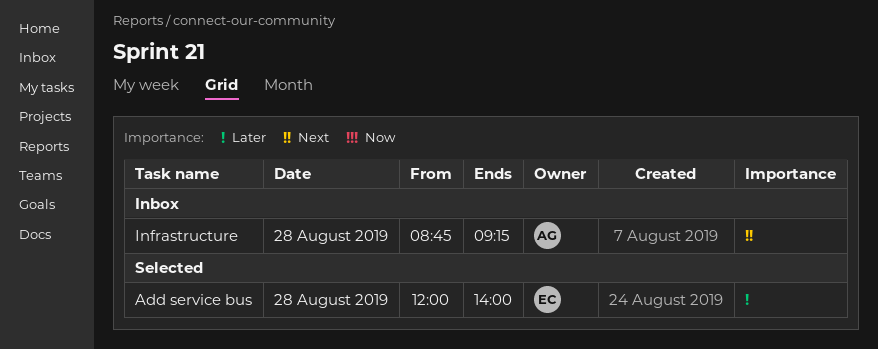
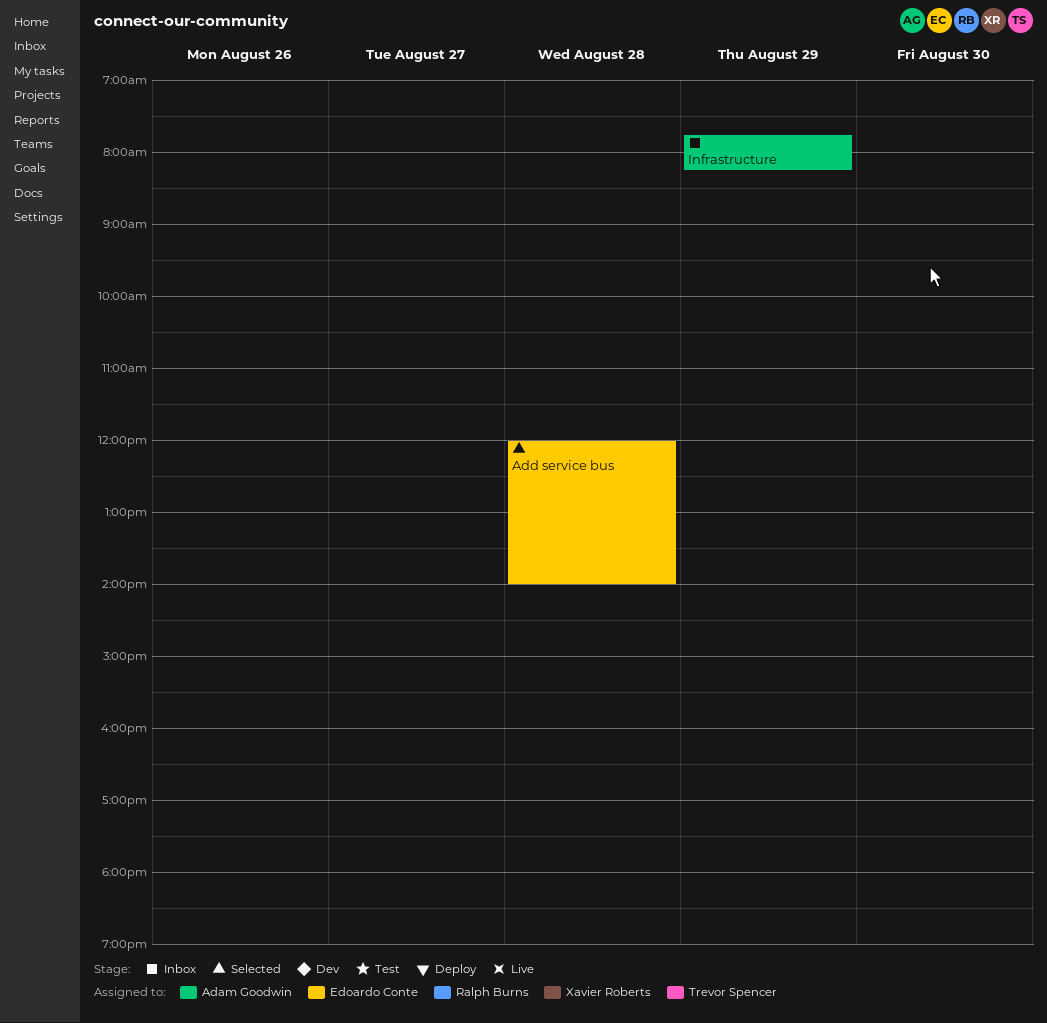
Infrastructure, day: Aug 28 -> Aug 29
Infrastructure, begins: 08:45 -> 07:45
Infrastructure, ends: 09:15 -> 08:15

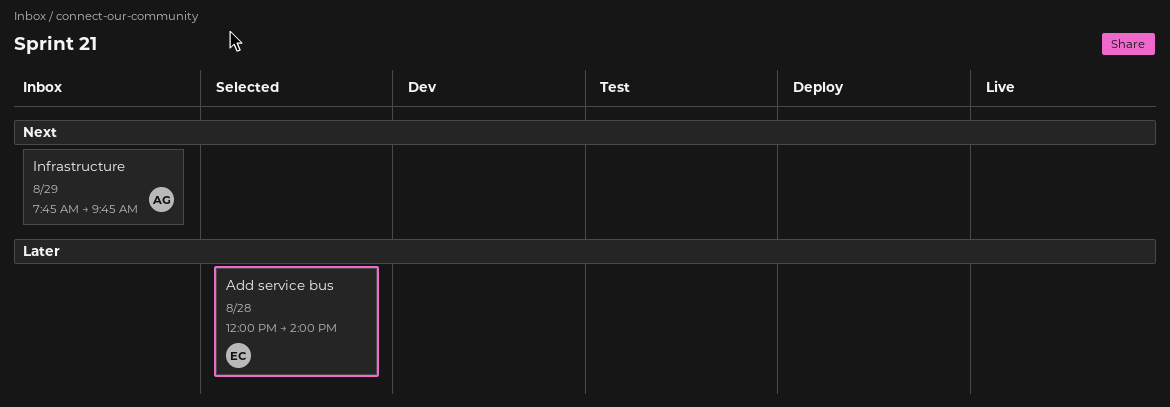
Infrastructure, ends: 08:15 -> 09:45

